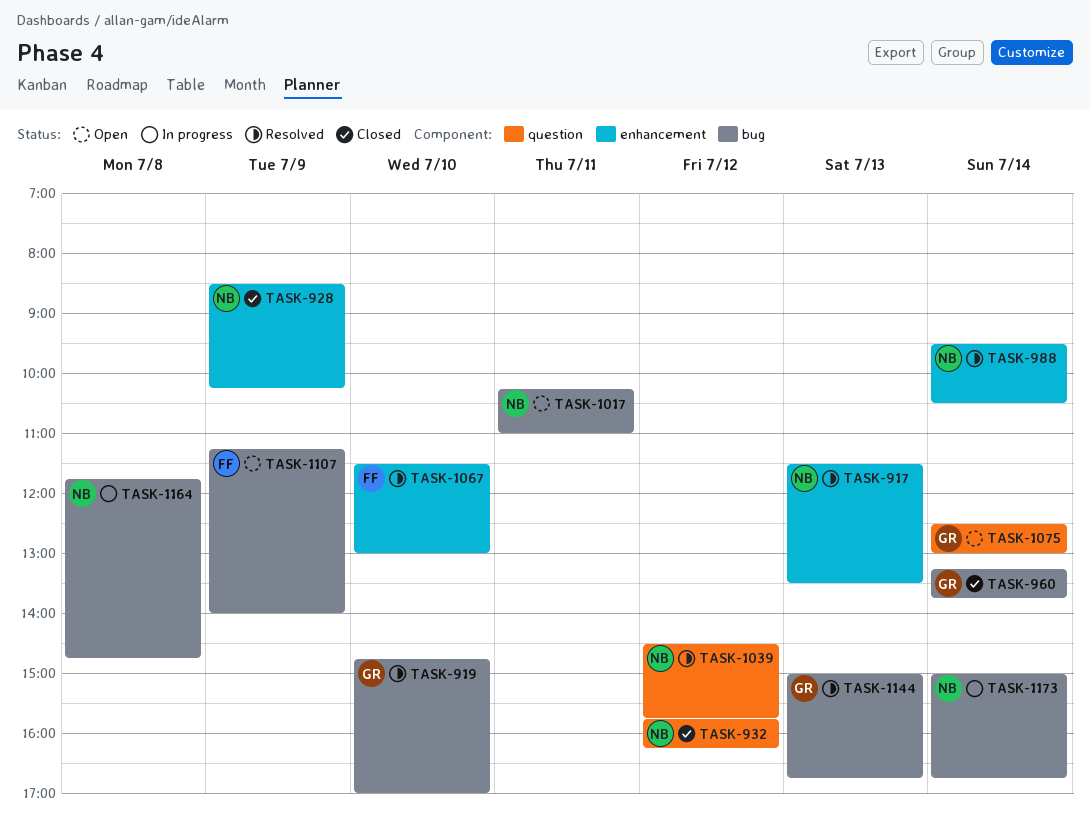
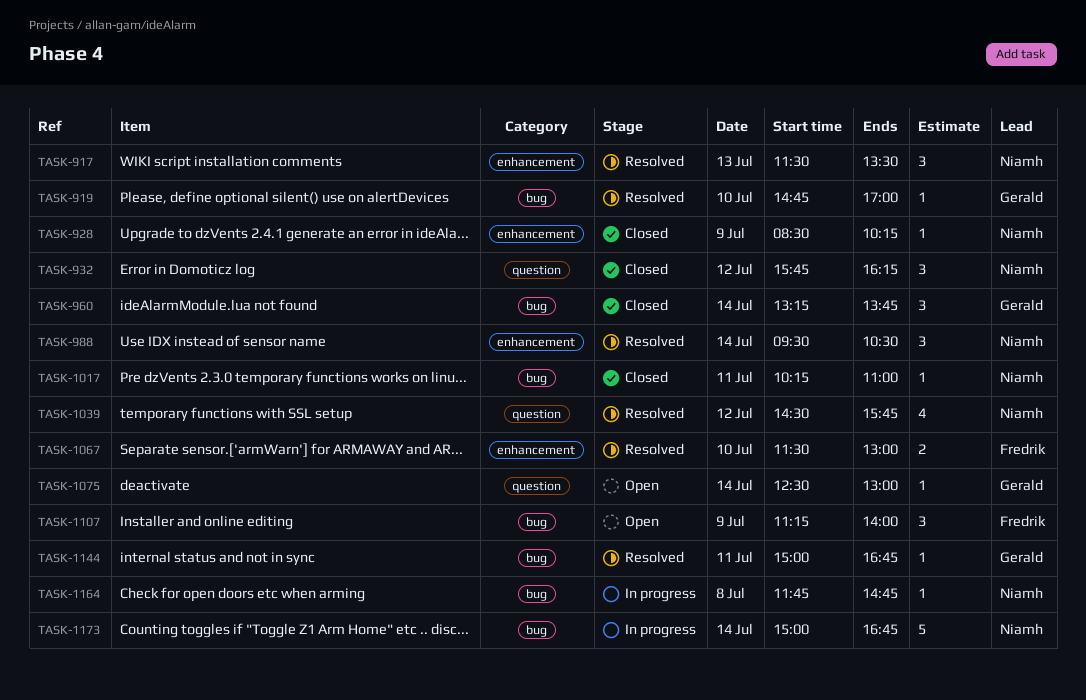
TASK-1017, status: Open -> Closed
TASK-1144, day: Jul 13 -> Jul 11

